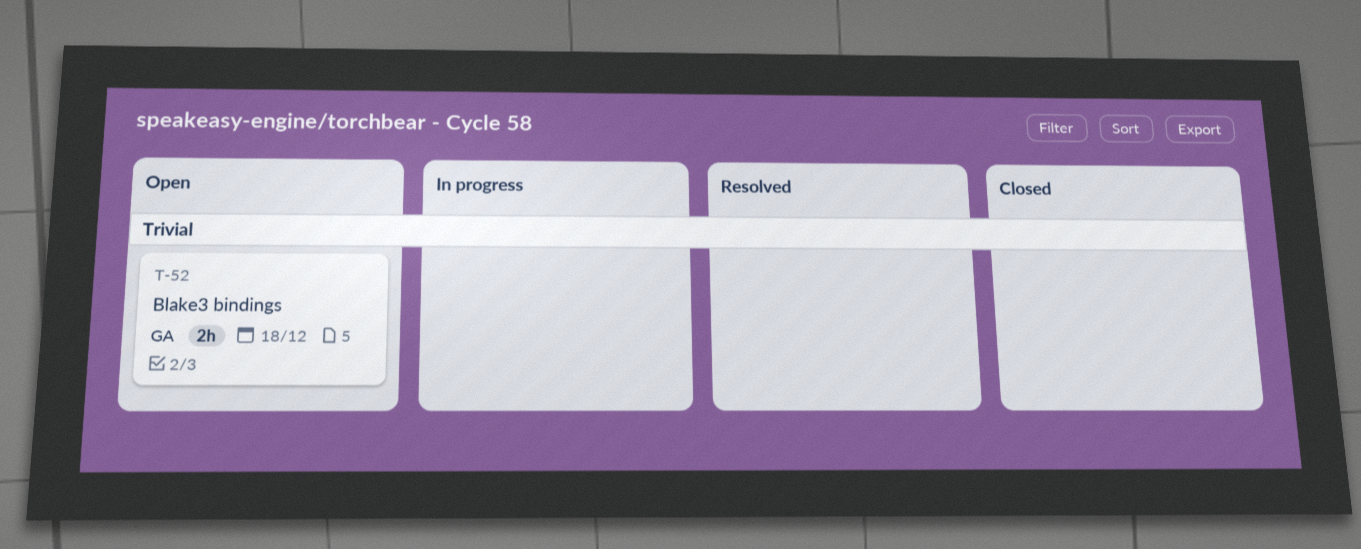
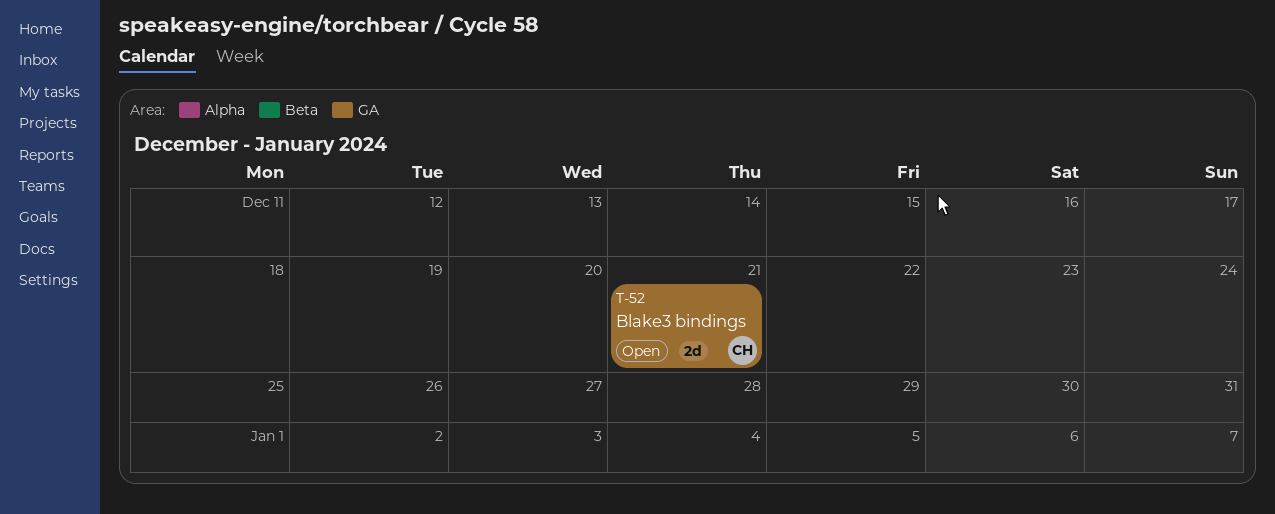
T-52, estimate: 2h -> 2d
T-52, due: Dec 18 -> Dec 21

